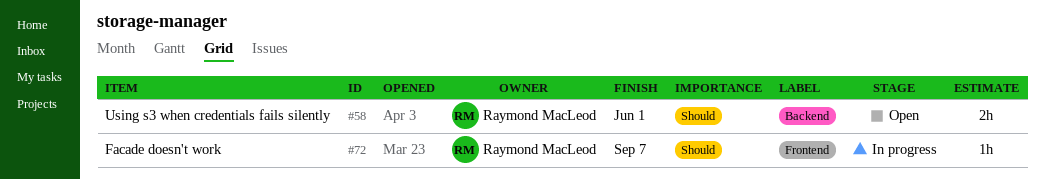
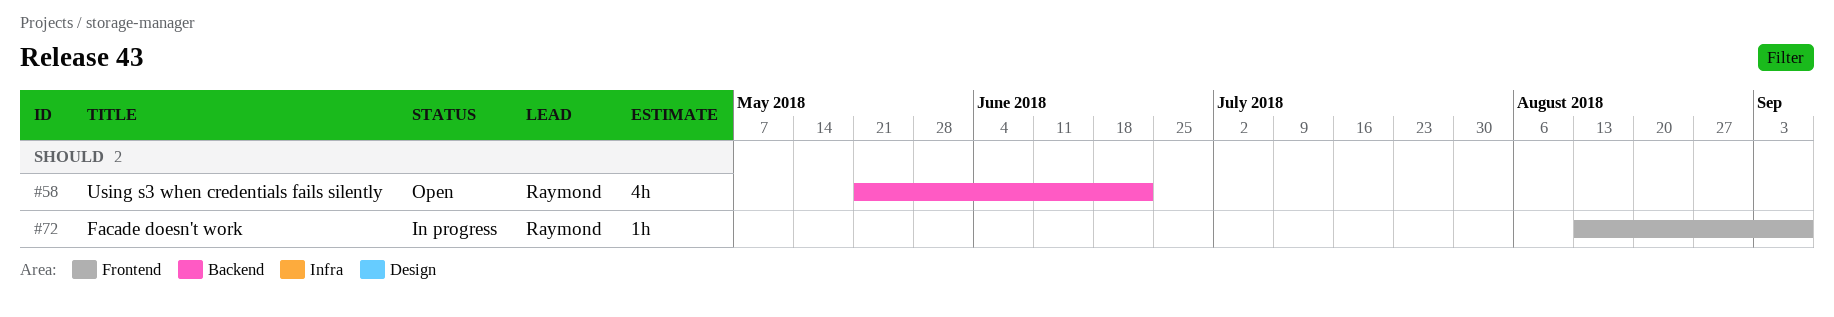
#58, estimate: 2h -> 4h
#58, due: Jun 1 -> Jun 22

